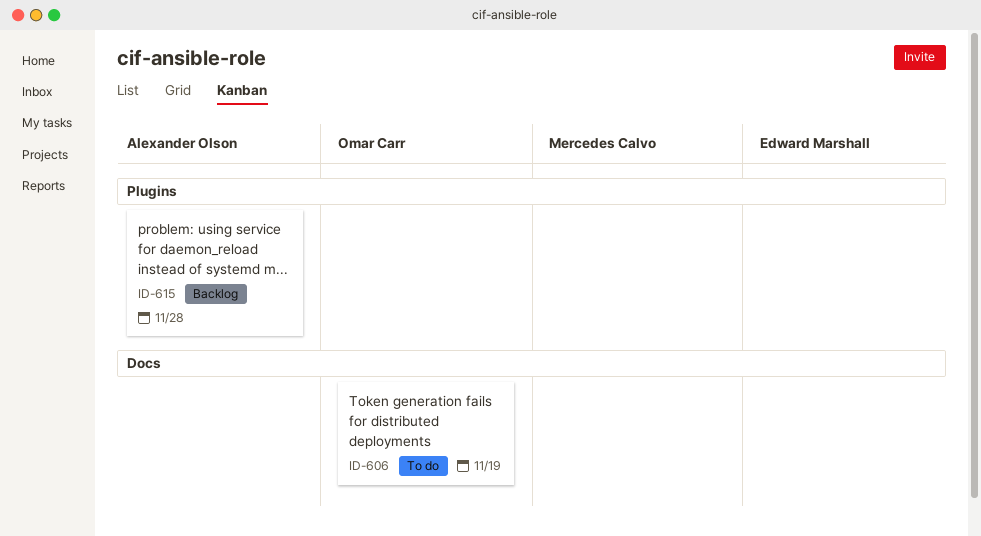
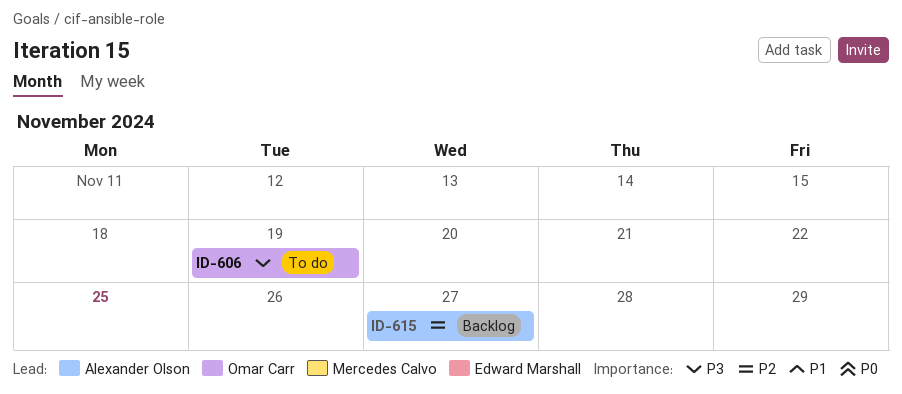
ID-615, due: Nov 28 -> Nov 27

